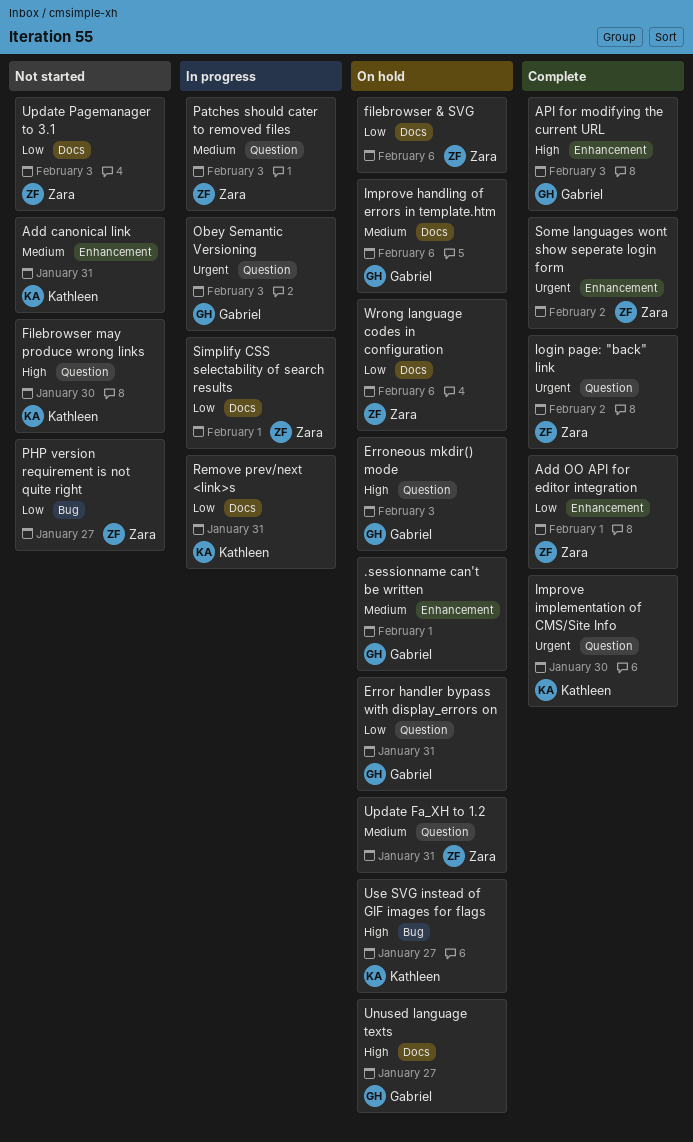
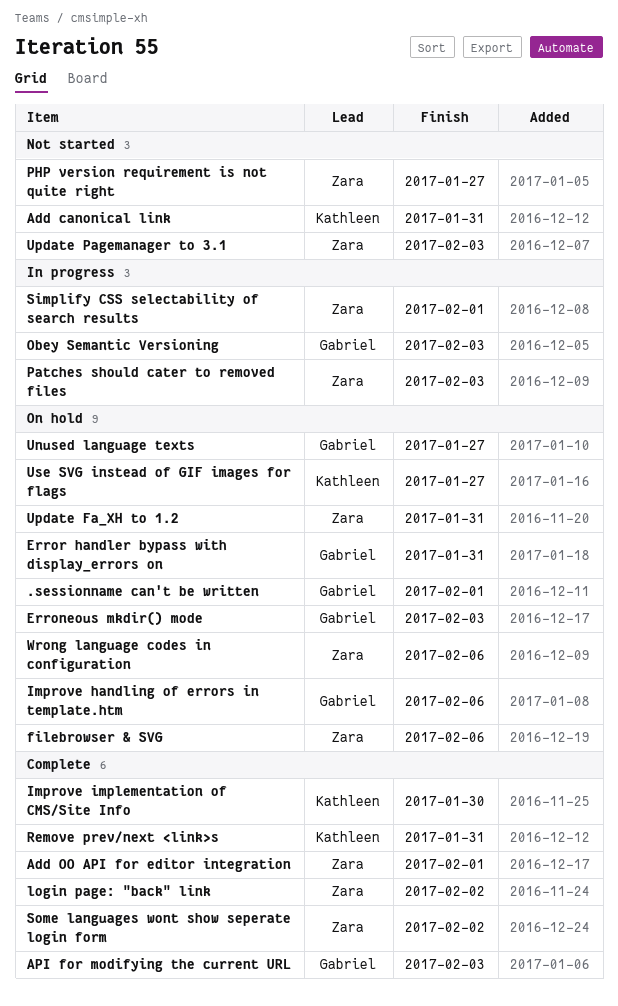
Filebrowser may produce wrong links: present -> none
Remove prev/next <link>s, status: In progress -> Complete

